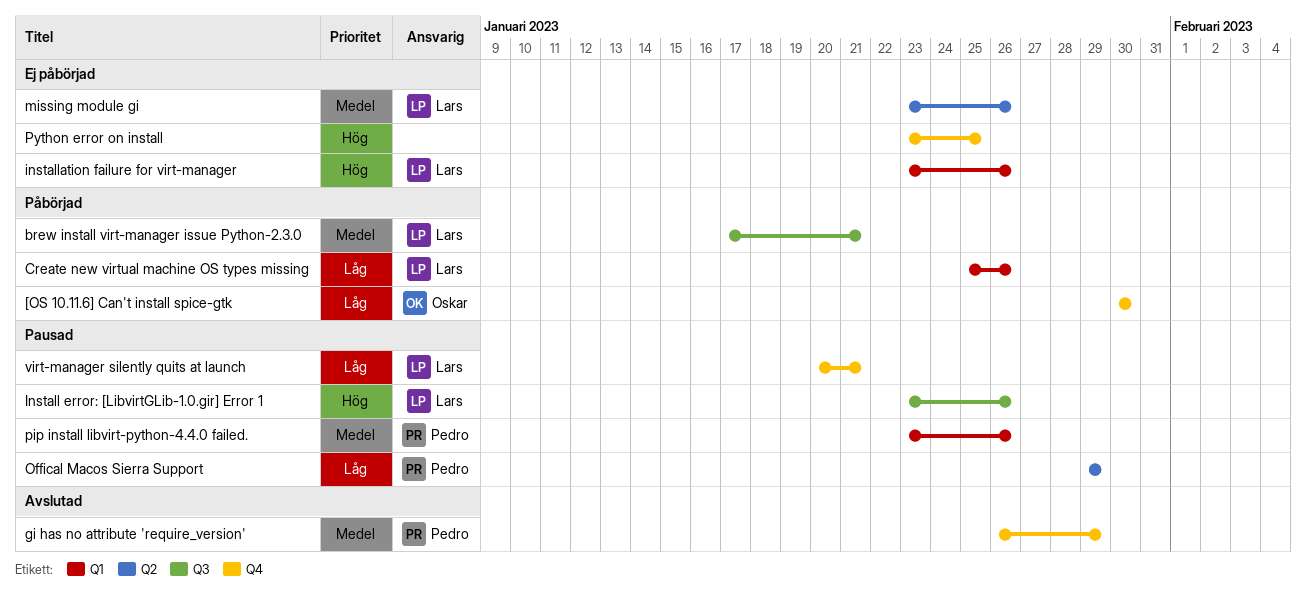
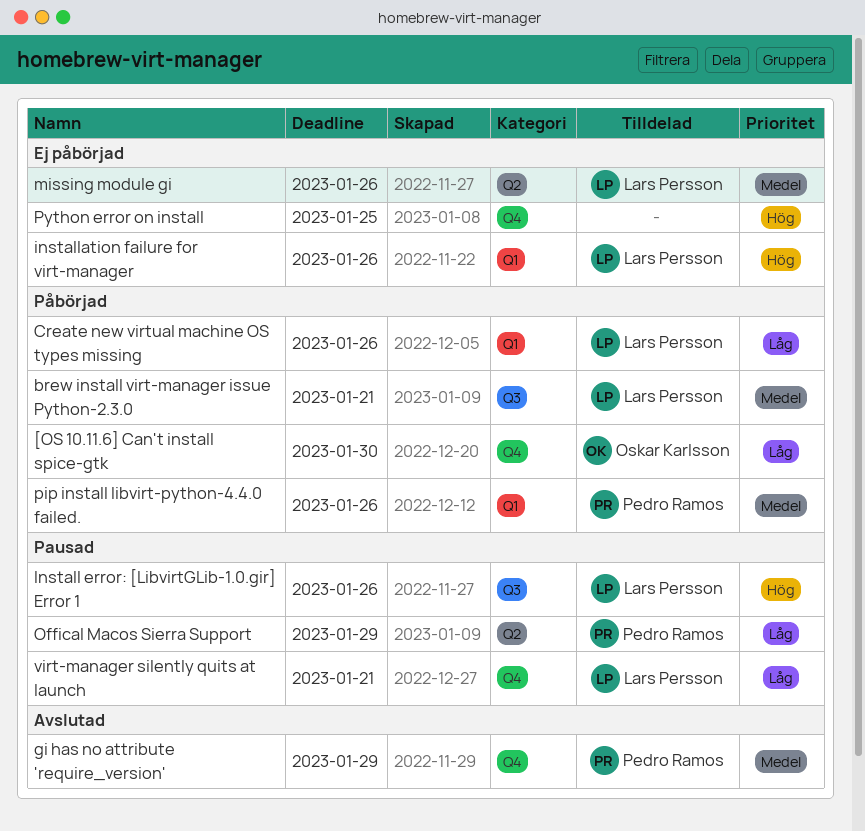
pip install libvirt-python-4.4.0 failed., status: Pausad -> Påbörjad

